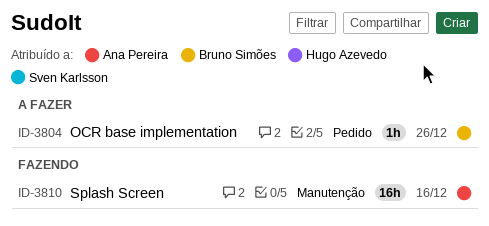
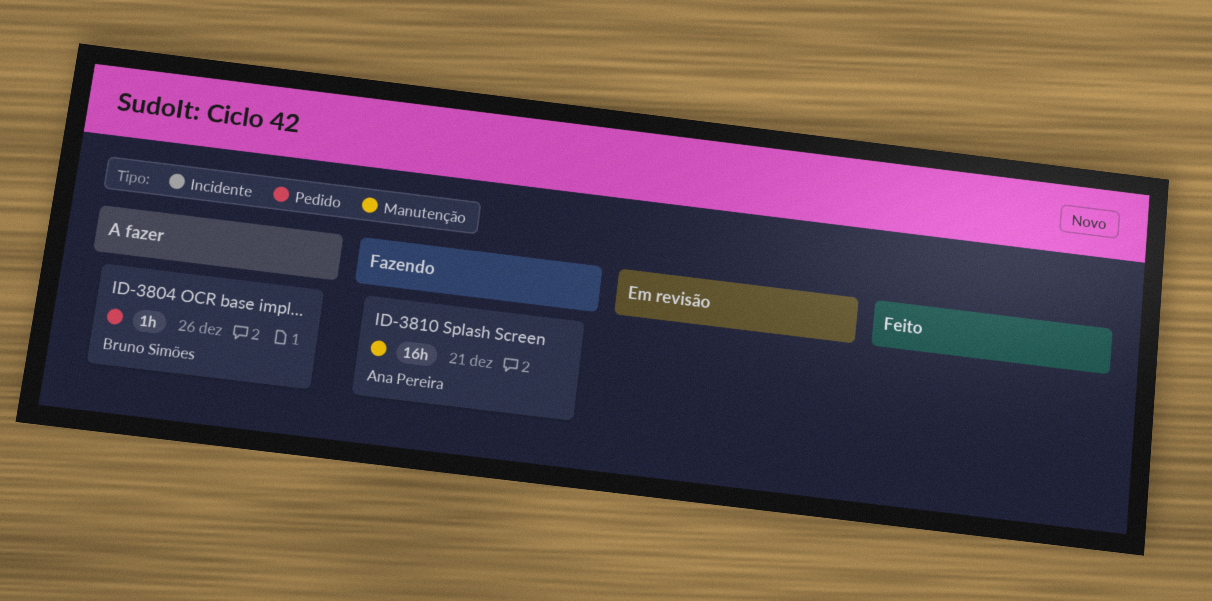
ID-3810, due: Dec 16 -> Dec 21

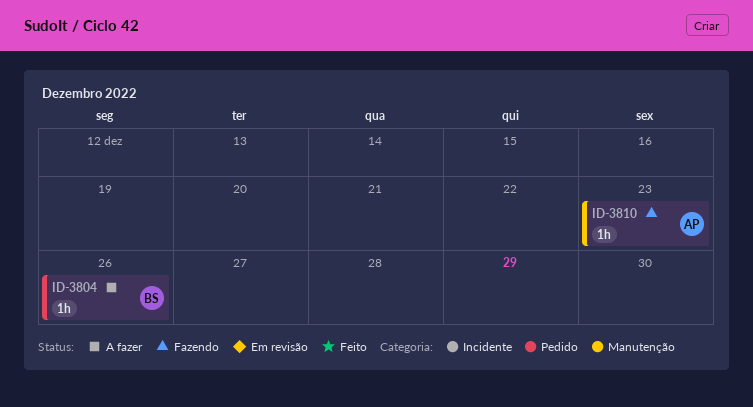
ID-3810, estimate: 16h -> 1h
ID-3810, due: Dec 21 -> Dec 23

